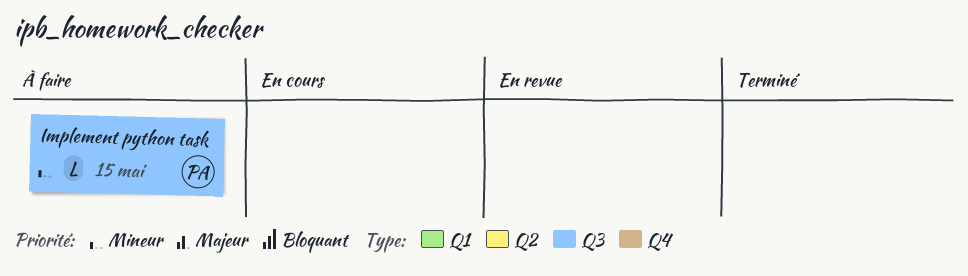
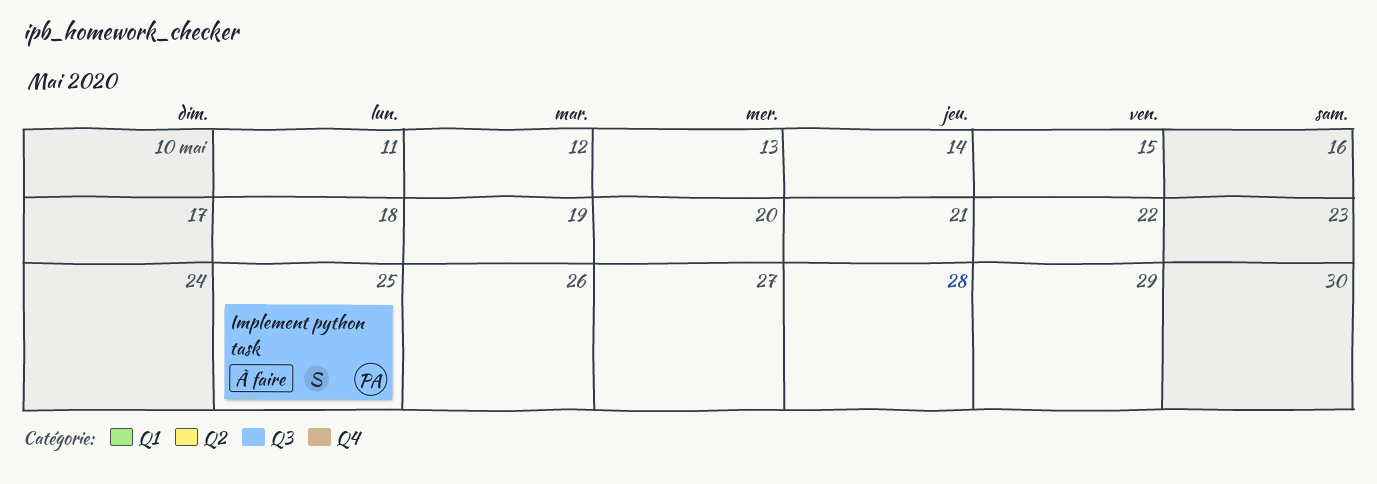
Implement python task, estimate: L -> S
Implement python task, due: May 15 -> May 25

